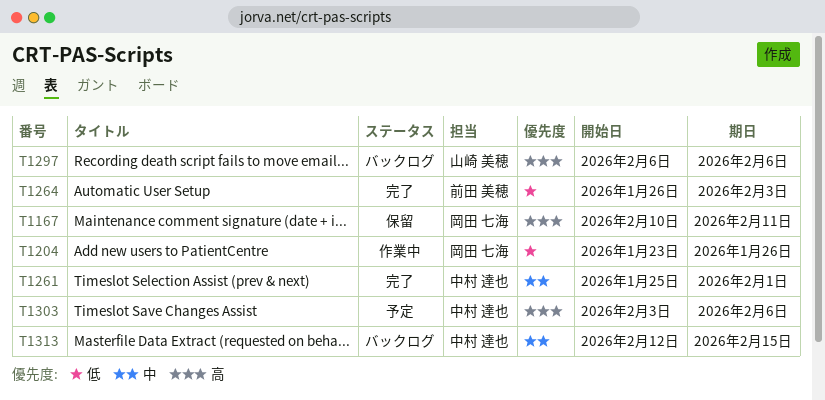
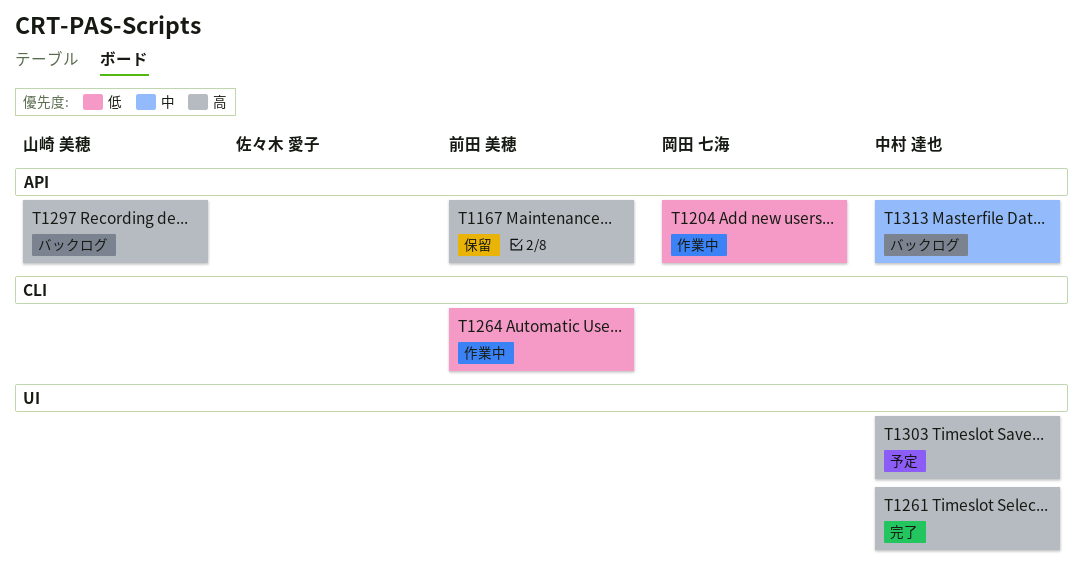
T1167, owner: 岡田 七海 -> 前田 美穂
T1261, priority: 中 -> 高
T1264, status: 完了 -> 作業中

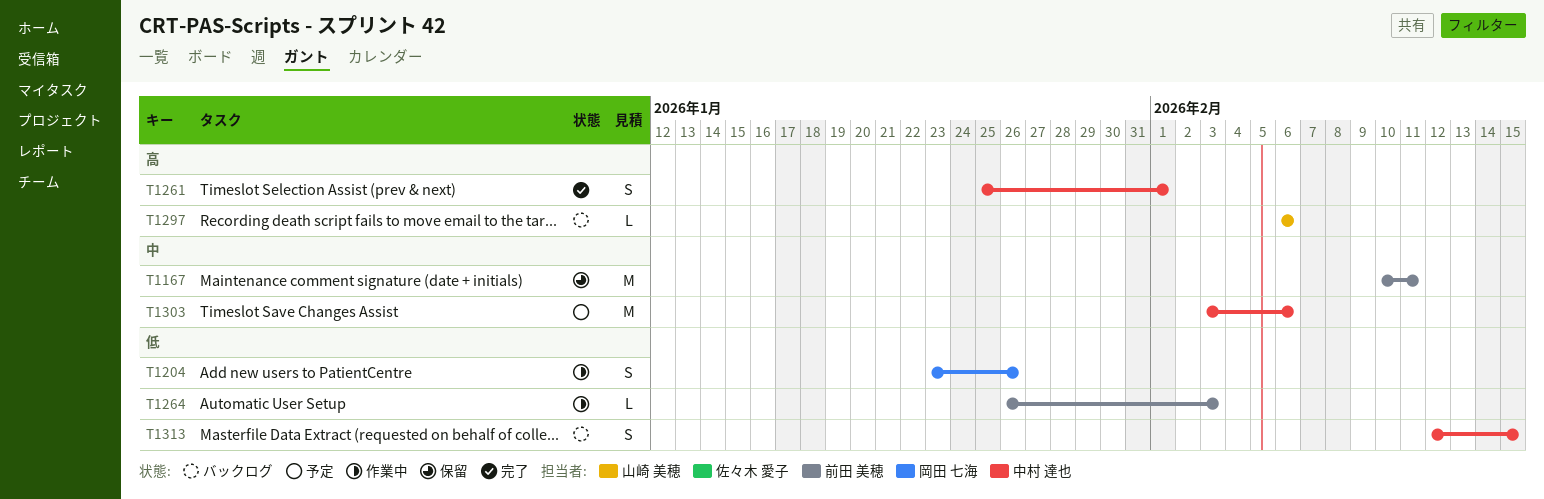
T1167, priority: 高 -> 中
T1303, priority: 高 -> 中
T1313, priority: 中 -> 低

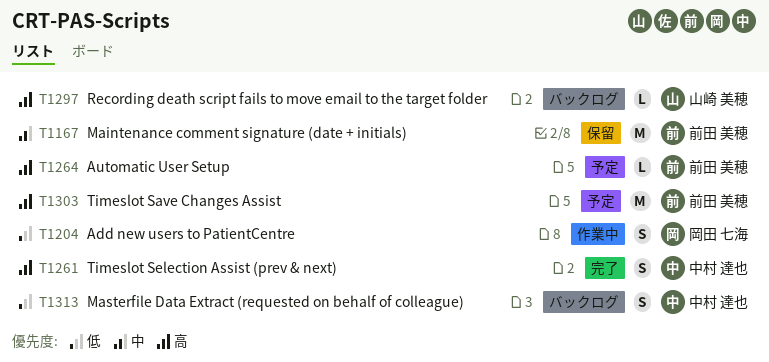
T1264, status: 作業中 -> 予定
T1264, priority: 低 -> 高
T1303, owner: 中村 達也 -> 前田 美穂
T1303, priority: 中 -> 高

